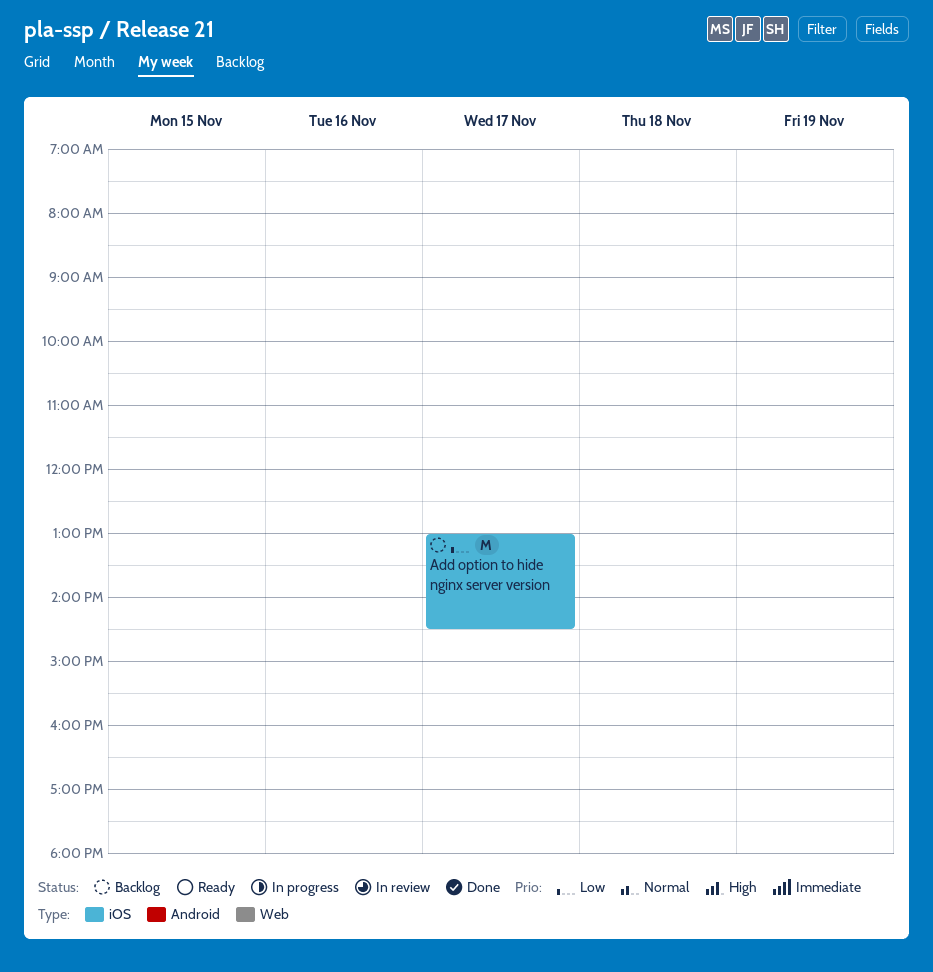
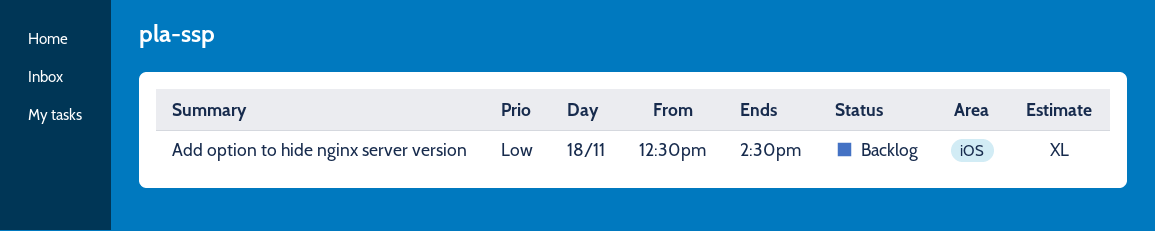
Add option to hide nginx server version, estimate: M -> XL
Add option to hide nginx server version, day: Nov 17 -> Nov 18
Add option to hide nginx server version, begins: 13:00 -> 12:30

